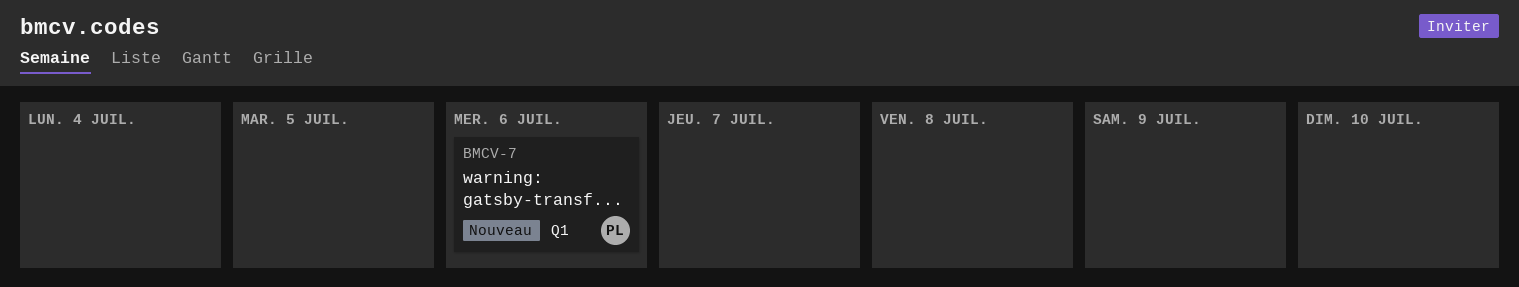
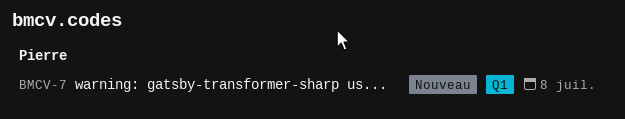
BMCV-7, due: Jul 6 -> Jul 8

